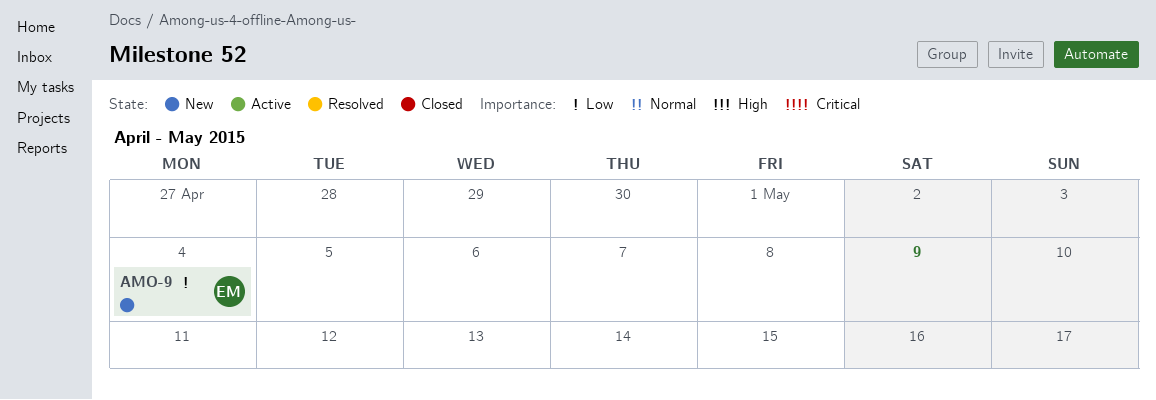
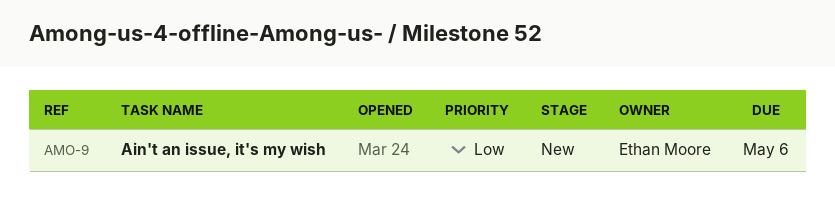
AMO-9, due: May 4 -> May 6

